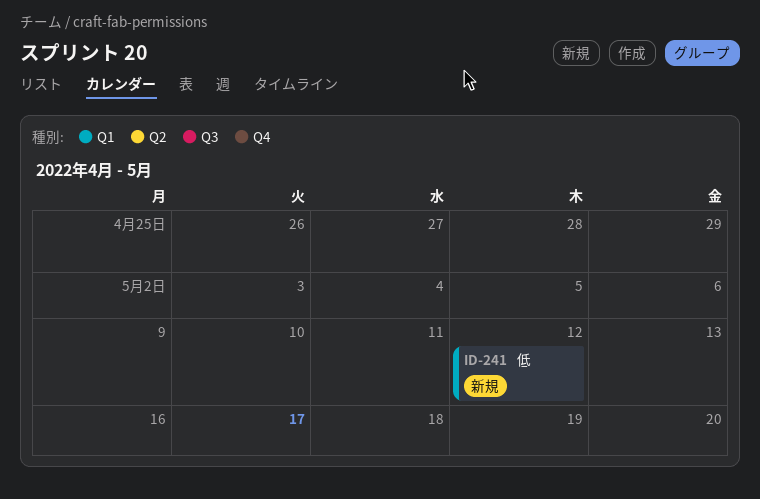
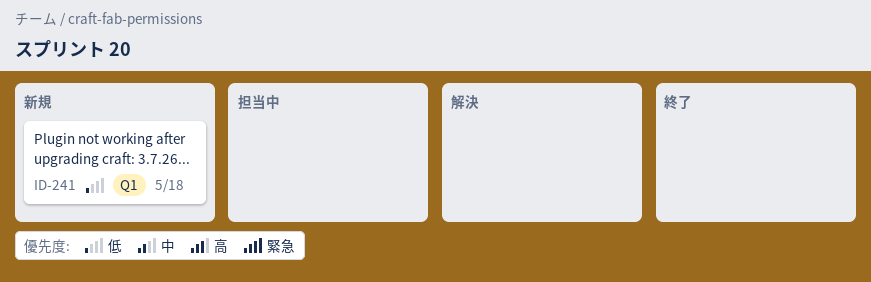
ID-241, due: May 12 -> May 18

